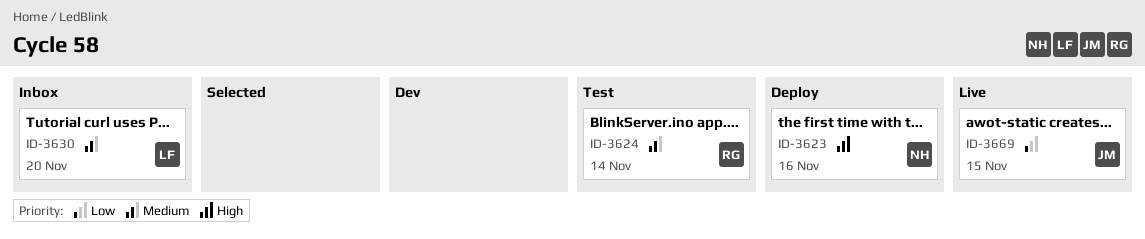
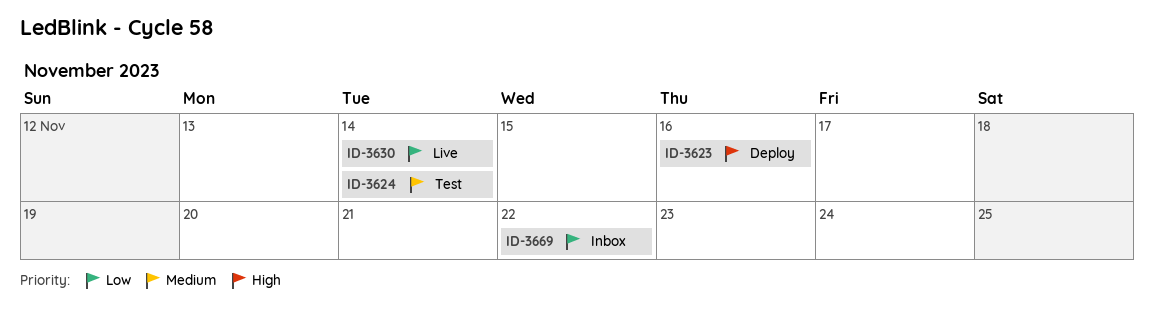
ID-3630, status: Inbox -> Live
ID-3630, priority: Medium -> Low
ID-3630, due: Nov 20 -> Nov 14
ID-3669, status: Live -> Inbox
ID-3669, due: Nov 15 -> Nov 22

